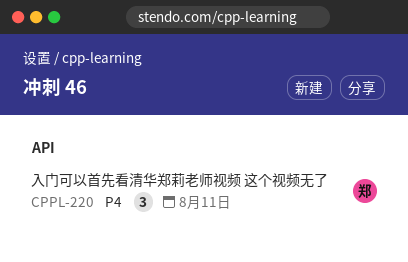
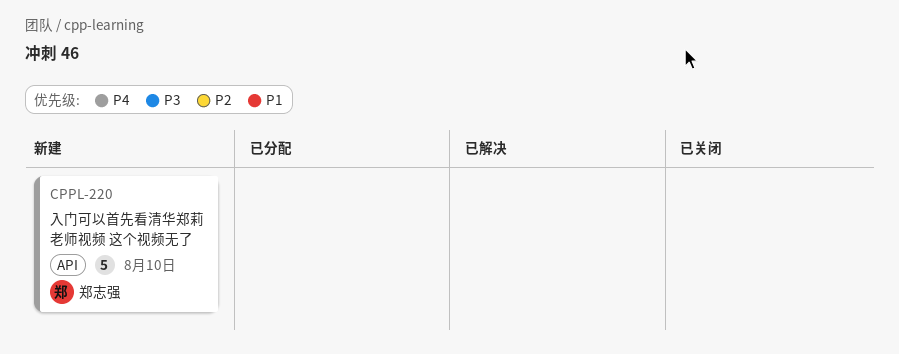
CPPL-220, estimate: 3 -> 5
CPPL-220, due: Aug 11 -> Aug 10

